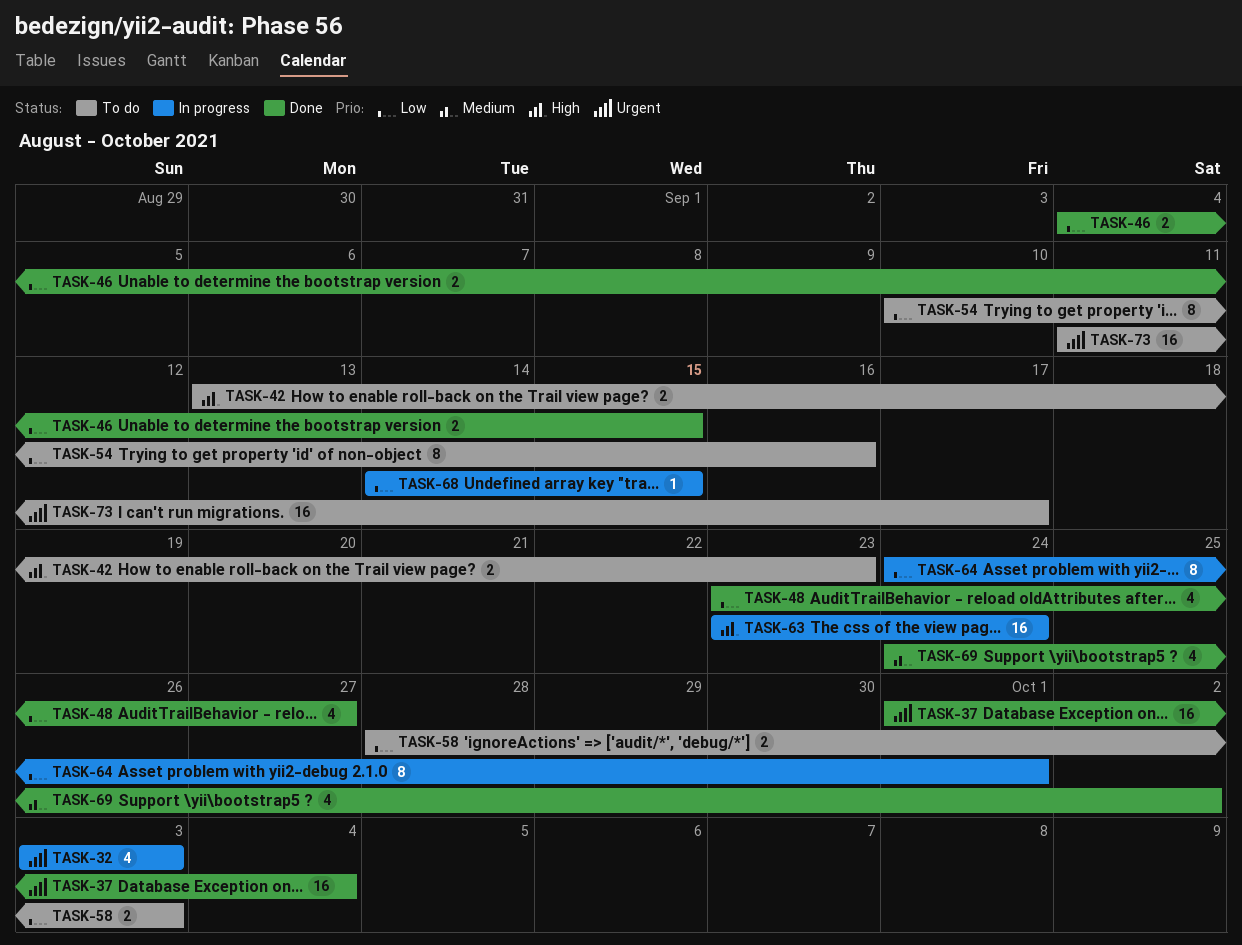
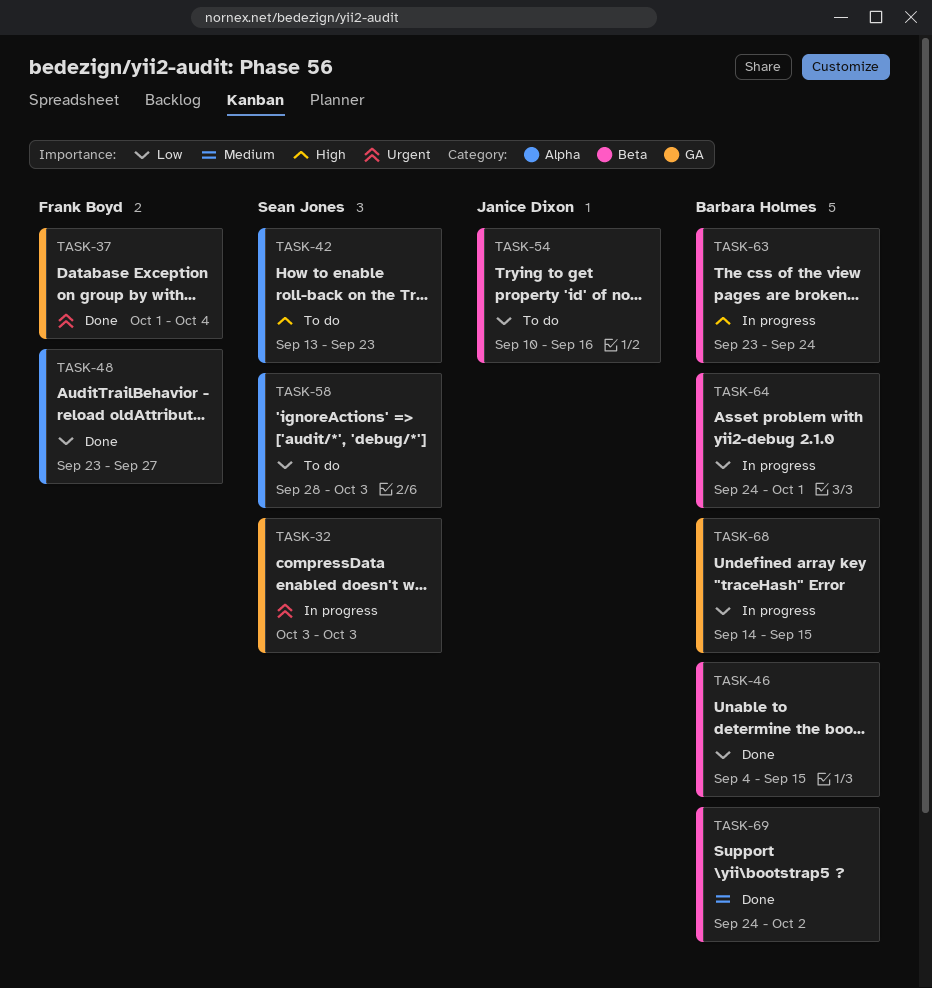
TASK-73: present -> none

